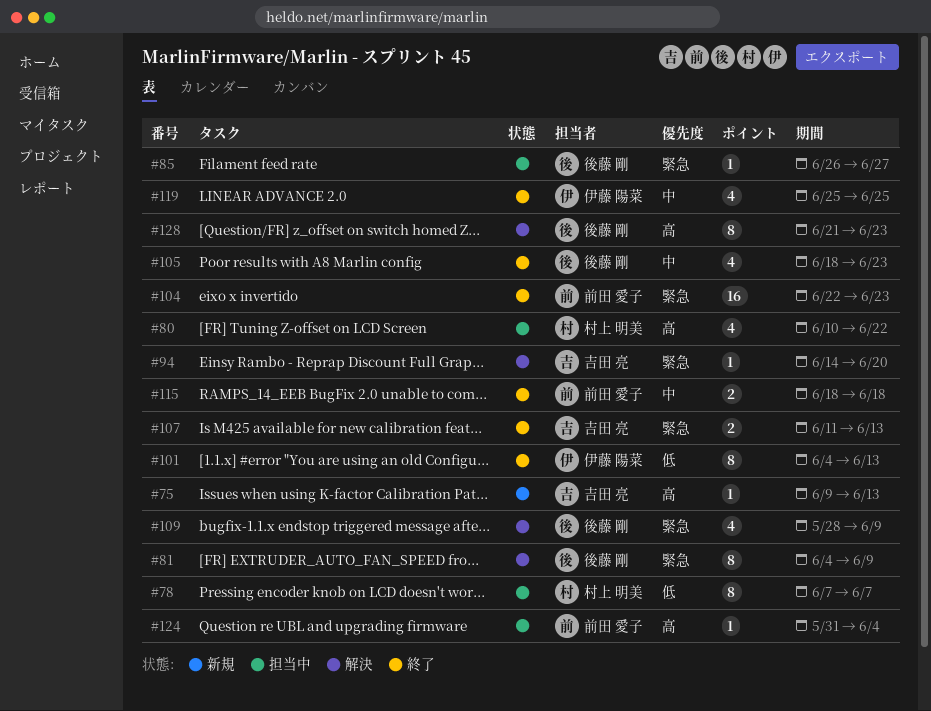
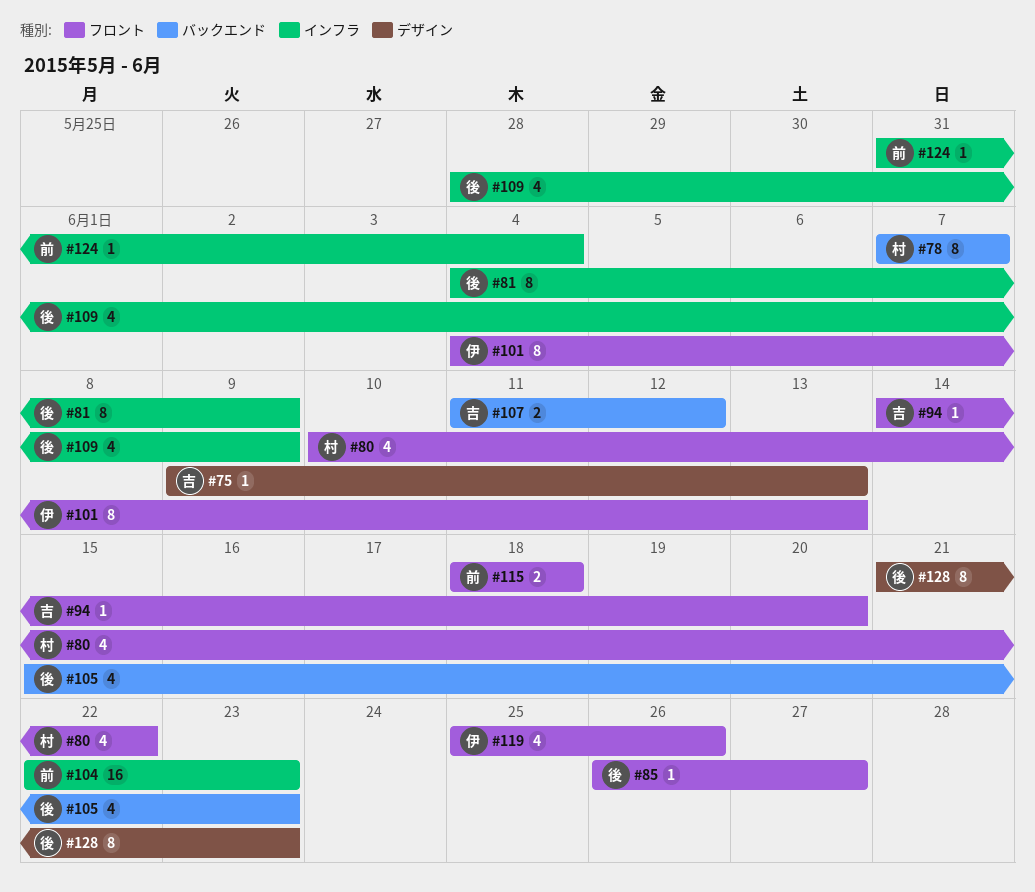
#105, start: Jun 18 -> Jun 15
#107, due: Jun 13 -> Jun 12
#119, due: Jun 25 -> Jun 26

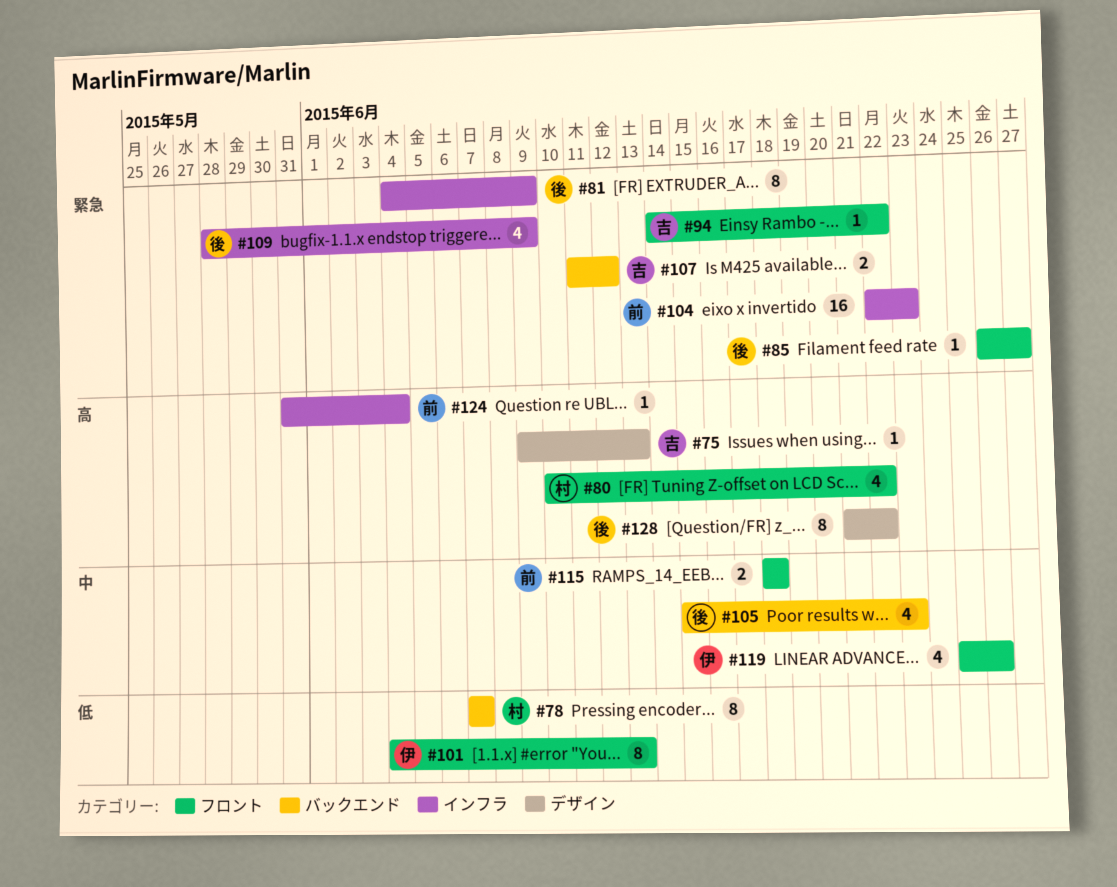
#94, due: Jun 20 -> Jun 22
#128, due: Jun 23 -> Jun 22

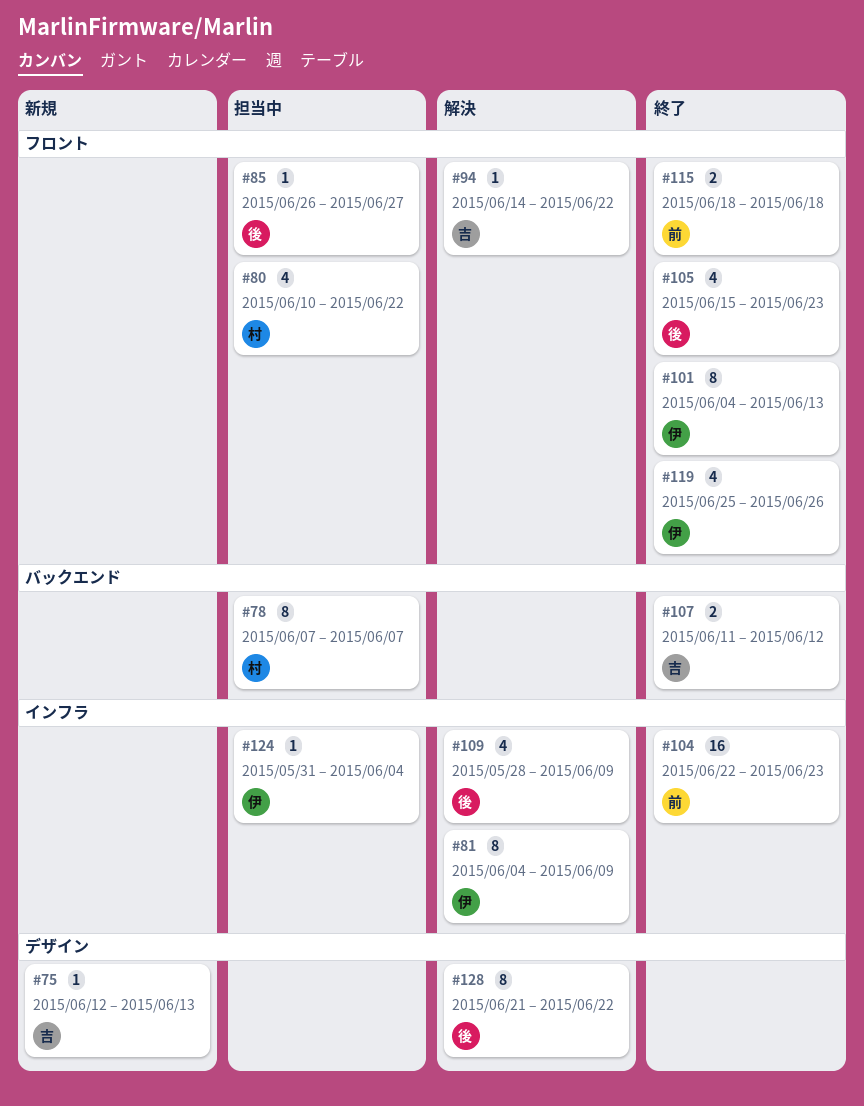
#75, start: Jun 9 -> Jun 12
#81, owner: 後 -> 伊
#105, label: バックエンド -> フロント
#124, owner: 前 -> 伊

